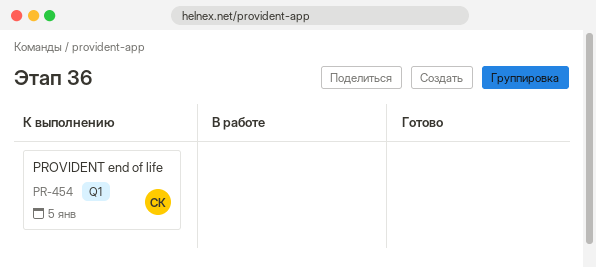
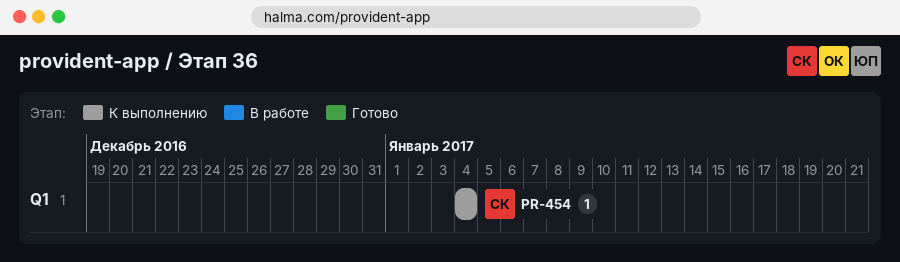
PR-454, due: Jan 5 -> Jan 4

